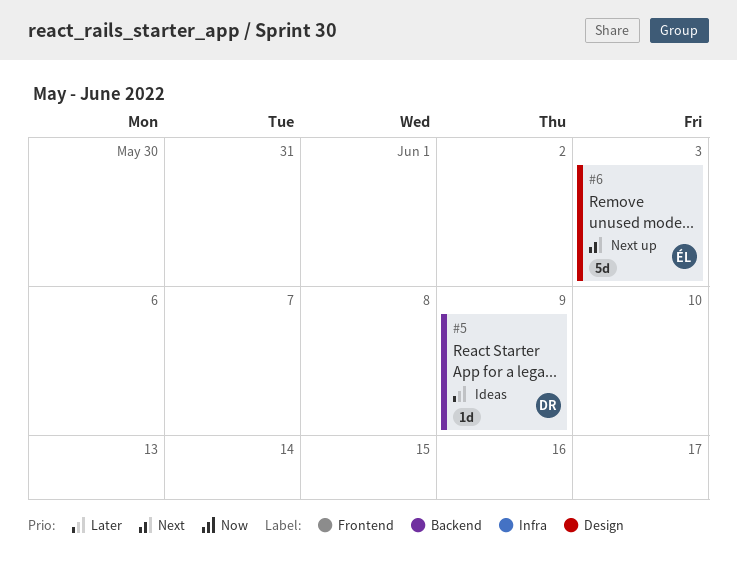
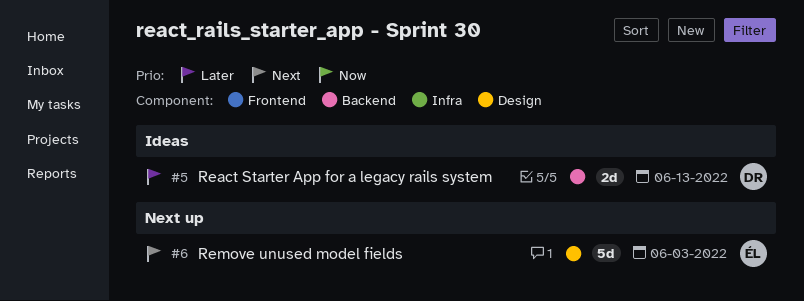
#5, estimate: 1d -> 2d
#5, due: Jun 9 -> Jun 13

